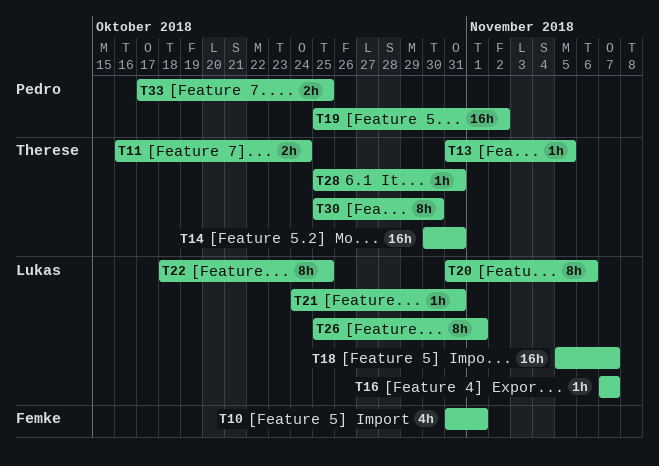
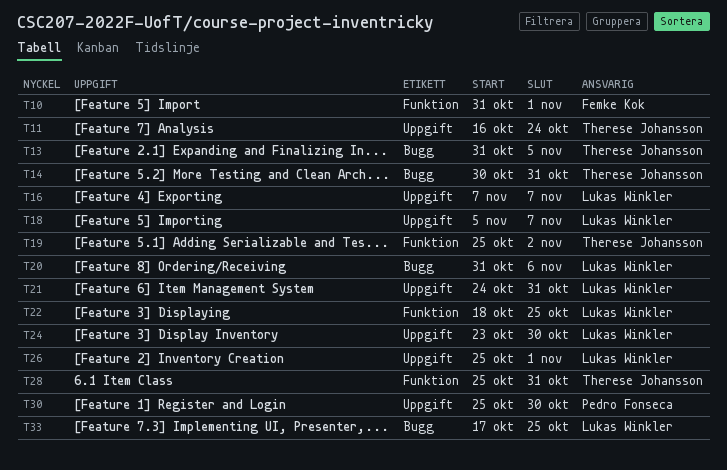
T19, owner: Pedro Fonseca -> Therese Johansson
T24: none -> present
T30, owner: Therese Johansson -> Pedro Fonseca
T33, owner: Pedro Fonseca -> Lukas Winkler

